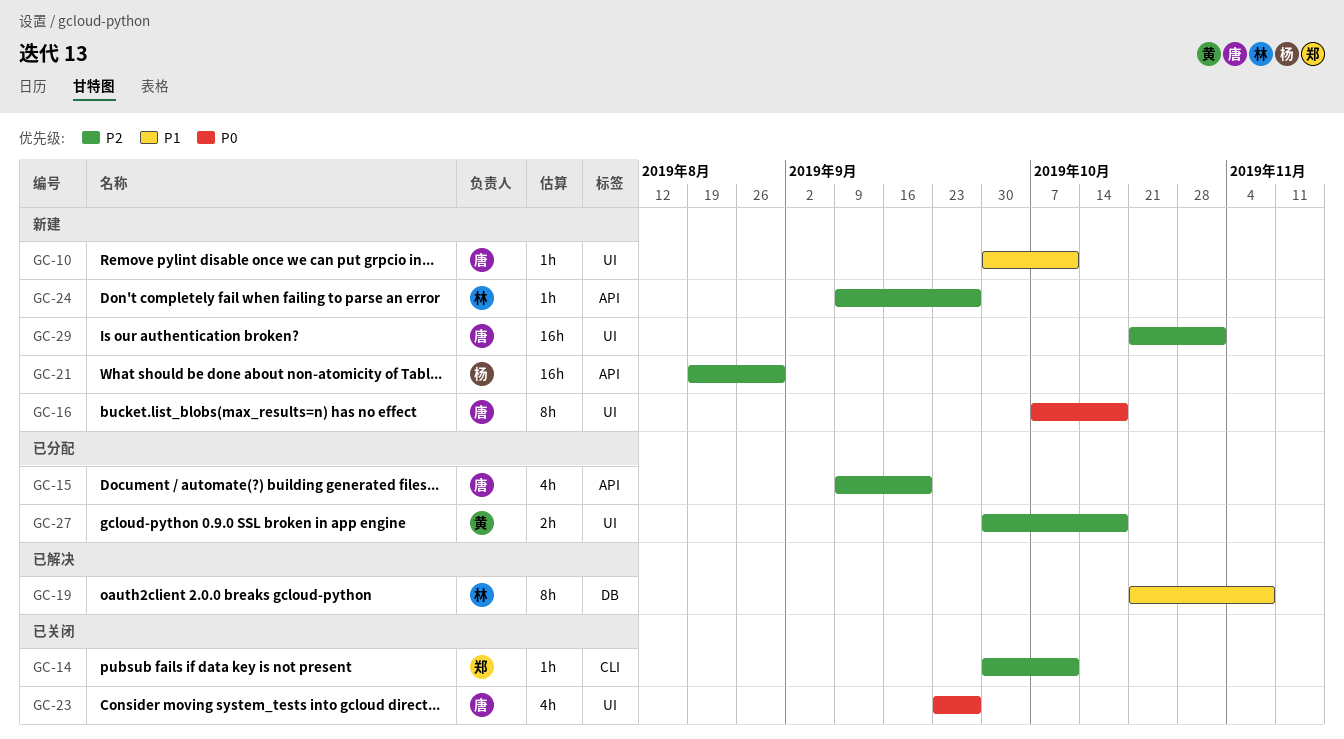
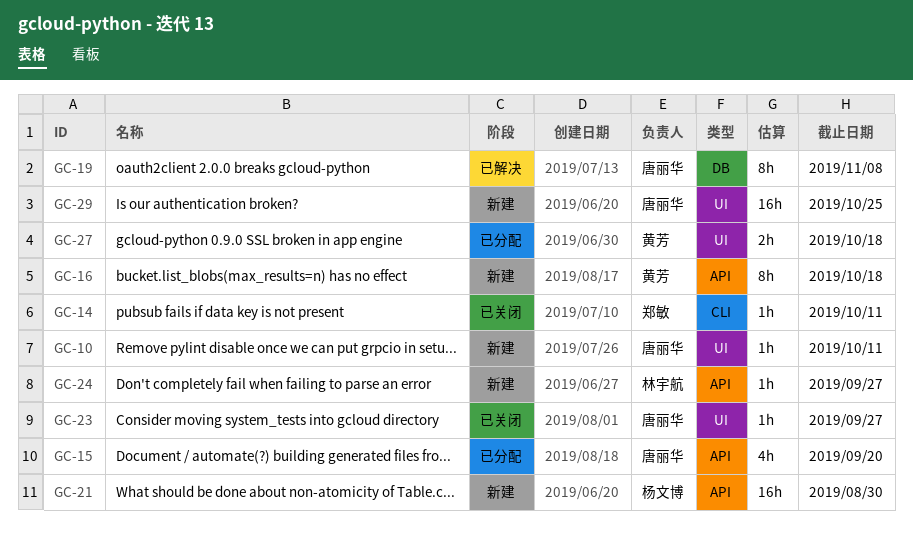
GC-16, owner: 唐丽华 -> 黄芳
GC-16, label: UI -> API
GC-19, owner: 林宇航 -> 唐丽华
GC-23, estimate: 4h -> 1h
GC-29, due: Nov 1 -> Oct 25

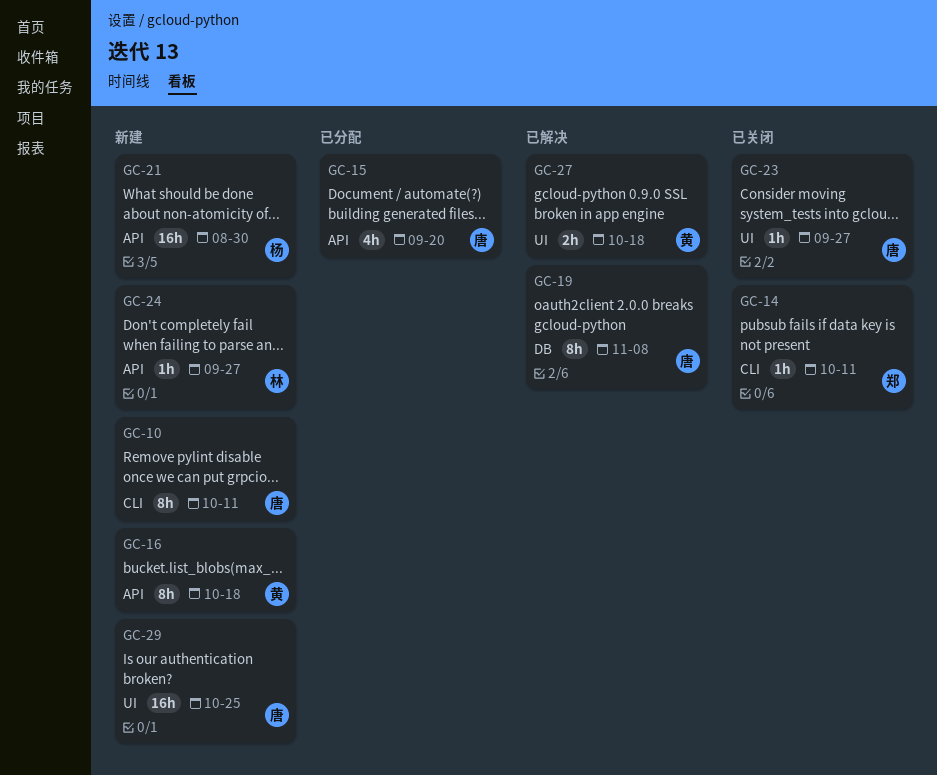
GC-10, label: UI -> CLI
GC-10, estimate: 1h -> 8h
GC-27, status: 已分配 -> 已解决

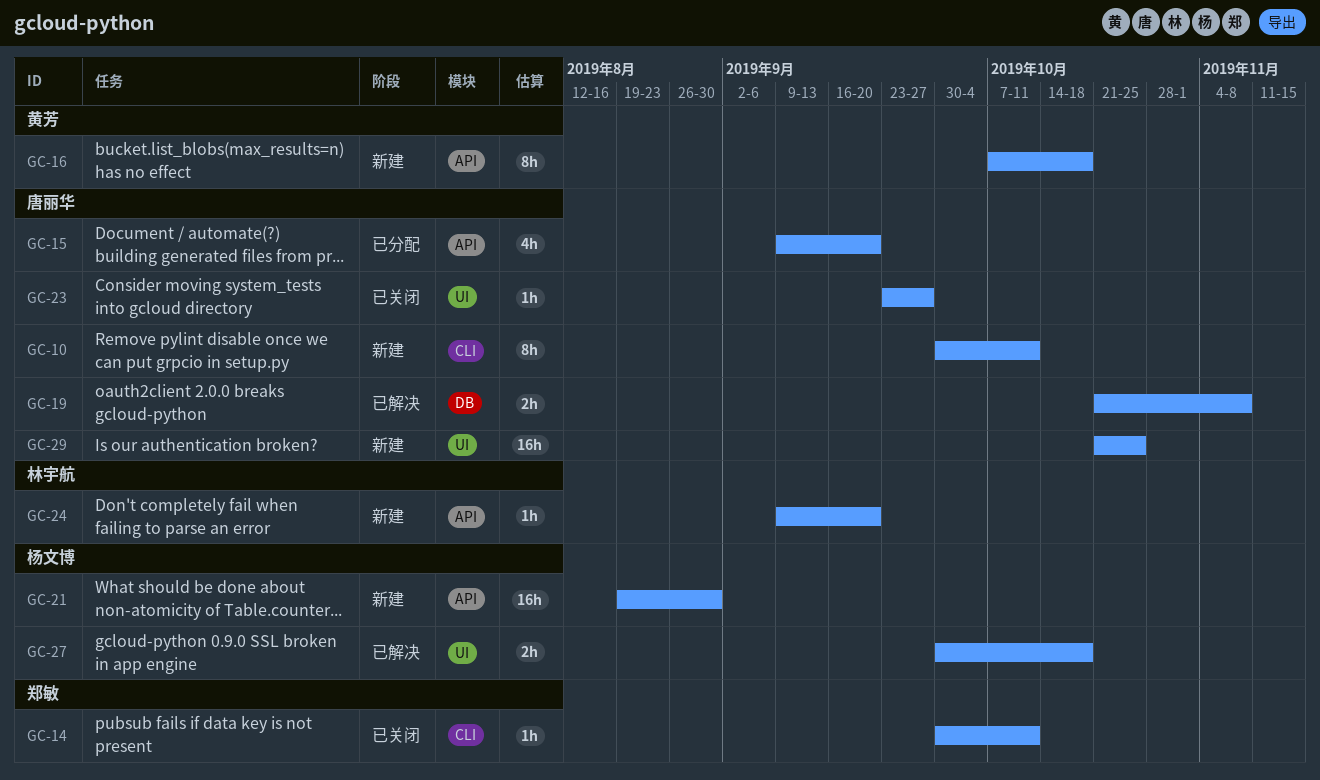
GC-19, estimate: 8h -> 2h
GC-24, due: Sep 27 -> Sep 20
GC-27, owner: 黄芳 -> 杨文博

